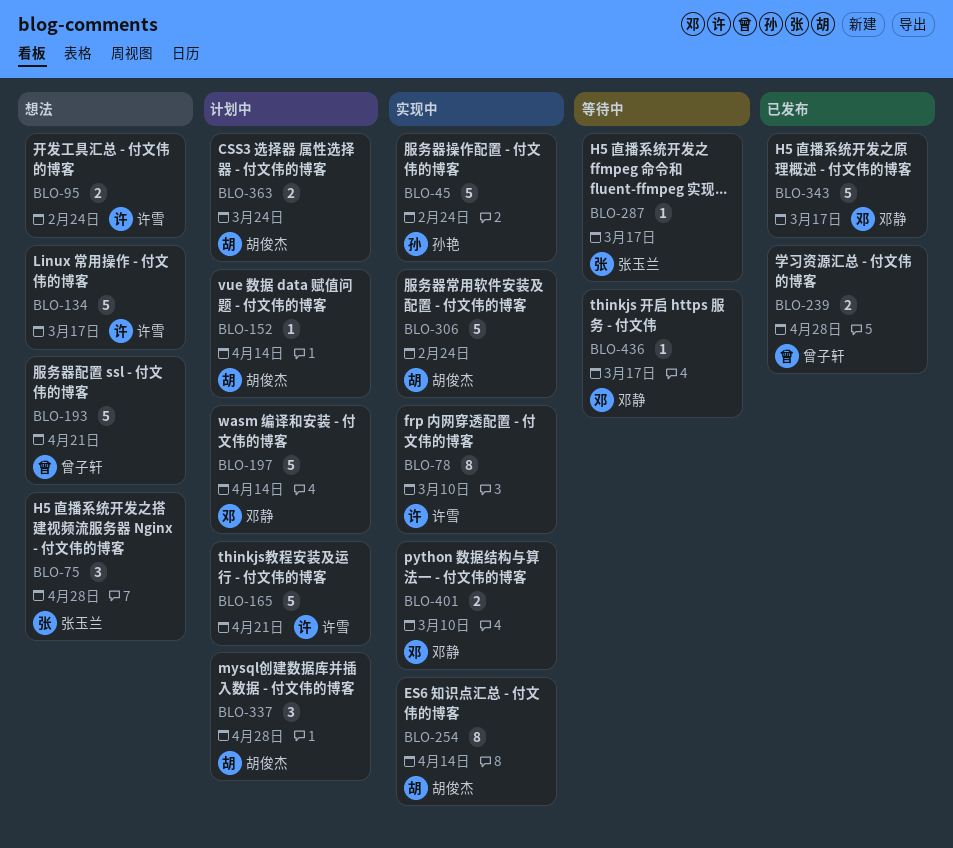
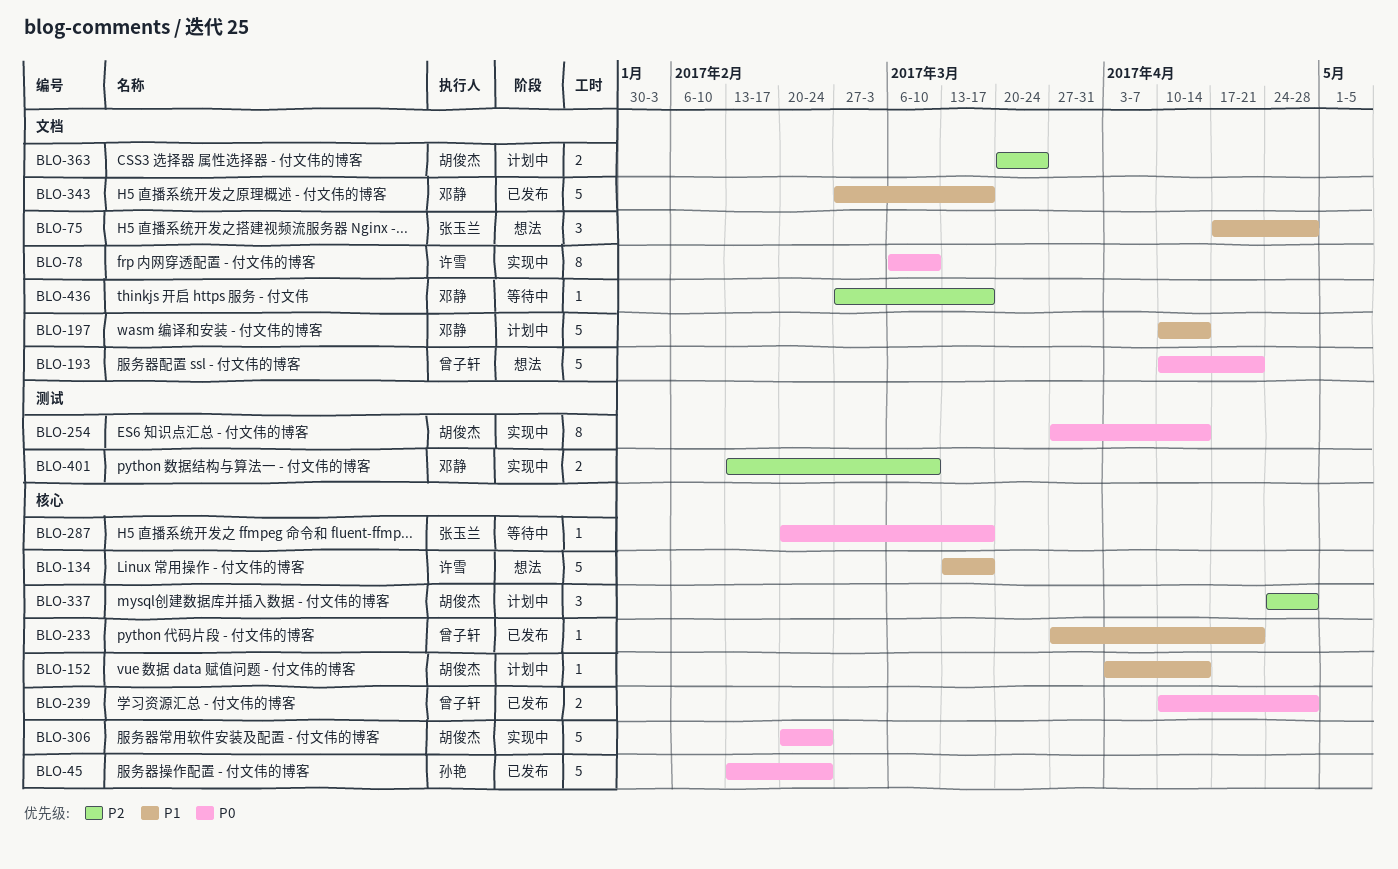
BLO-45, status: 实现中 -> 已发布
BLO-95: present -> none
BLO-165: present -> none
BLO-233: none -> present

